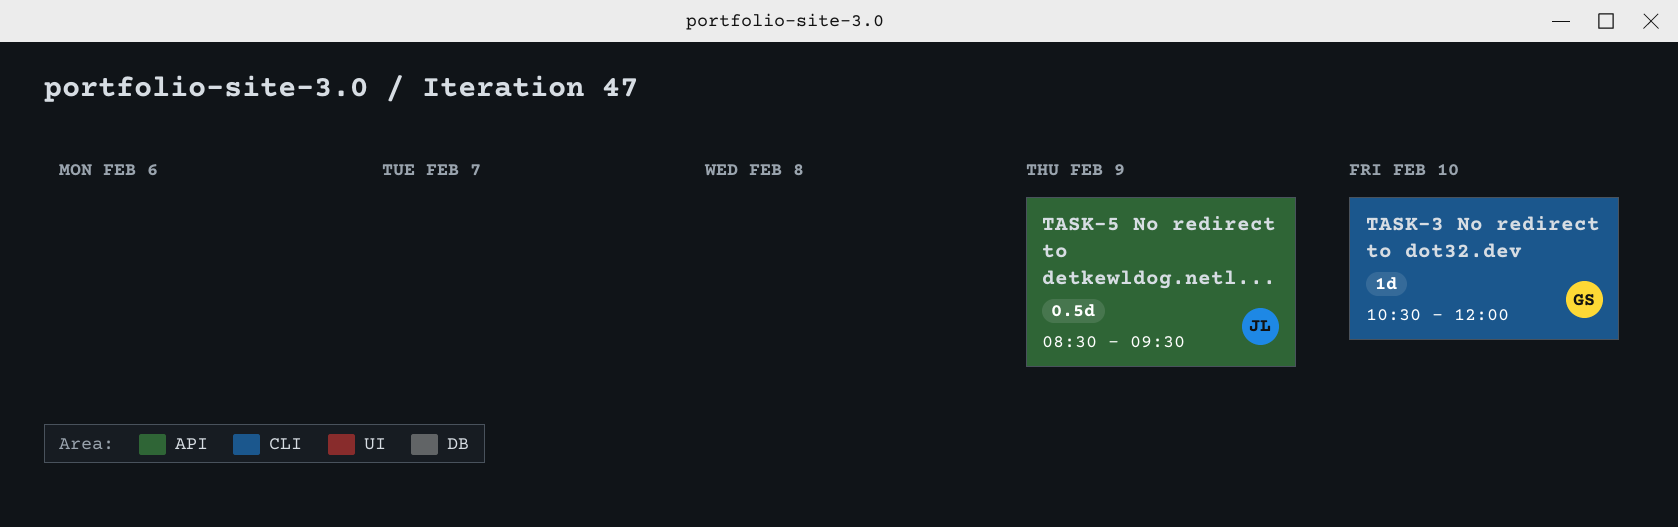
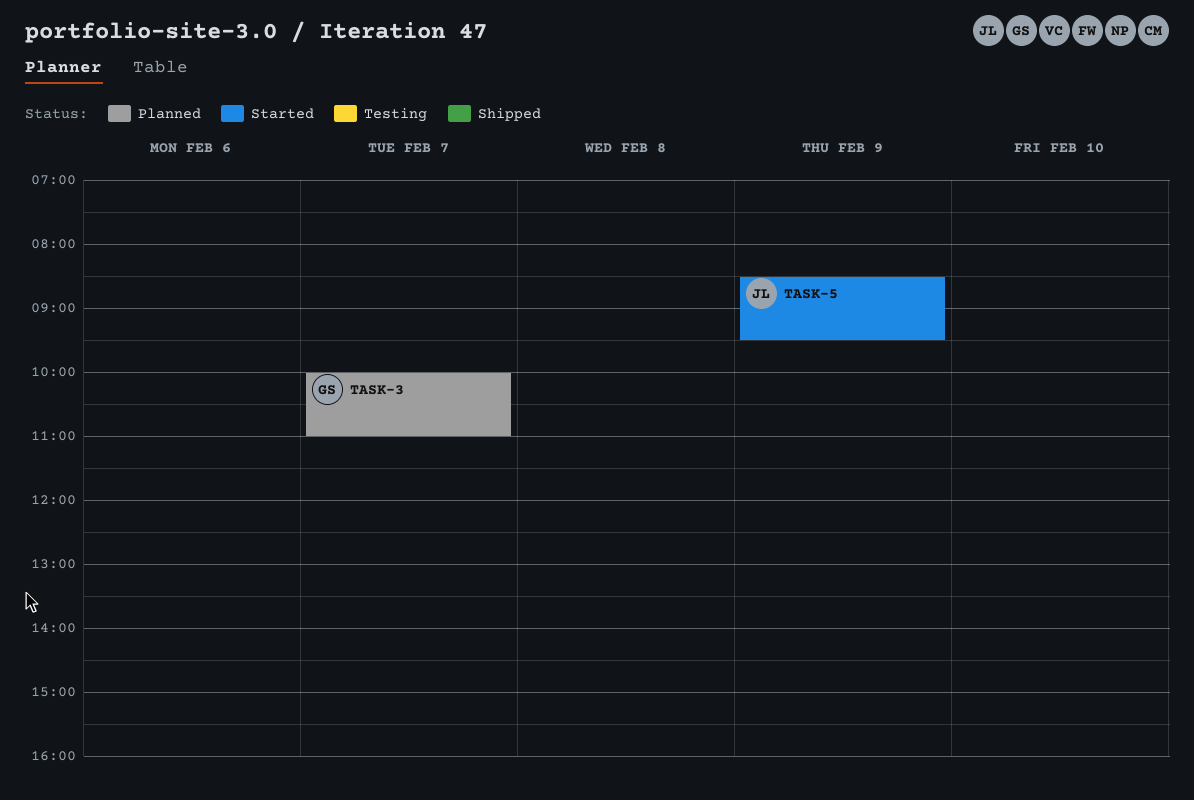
TASK-3, day: Feb 10 -> Feb 7
TASK-3, begins: 10:30 -> 10:00
TASK-3, ends: 12:00 -> 11:00

